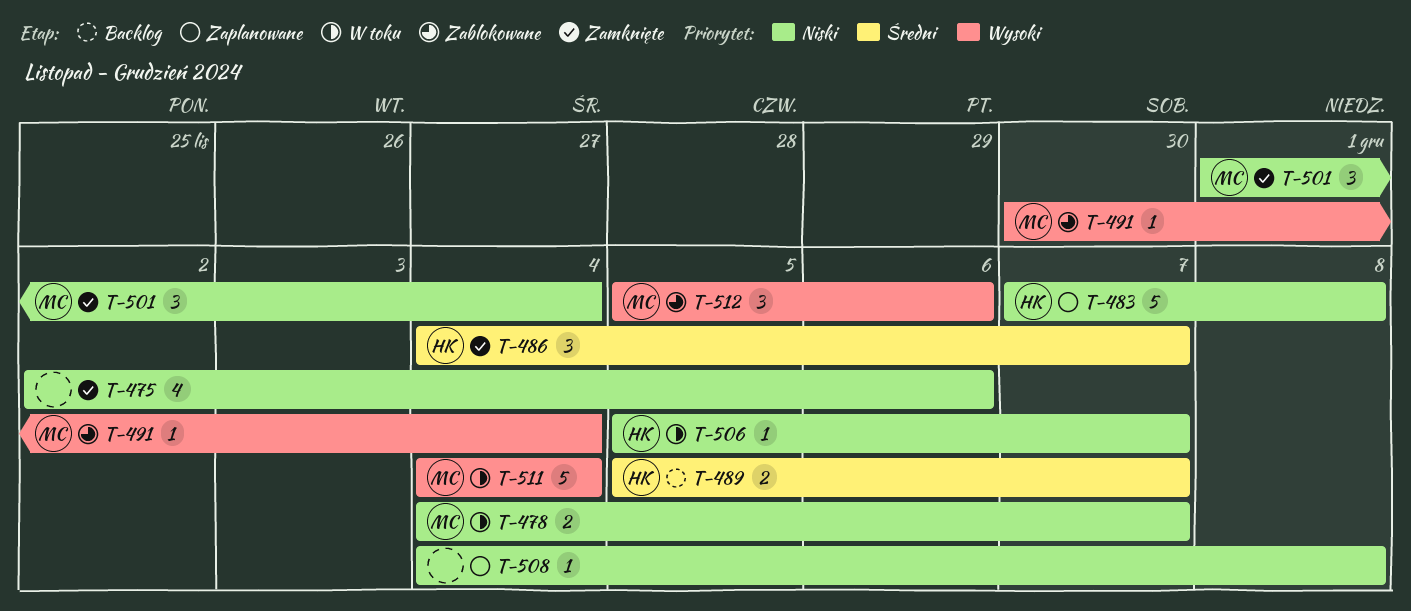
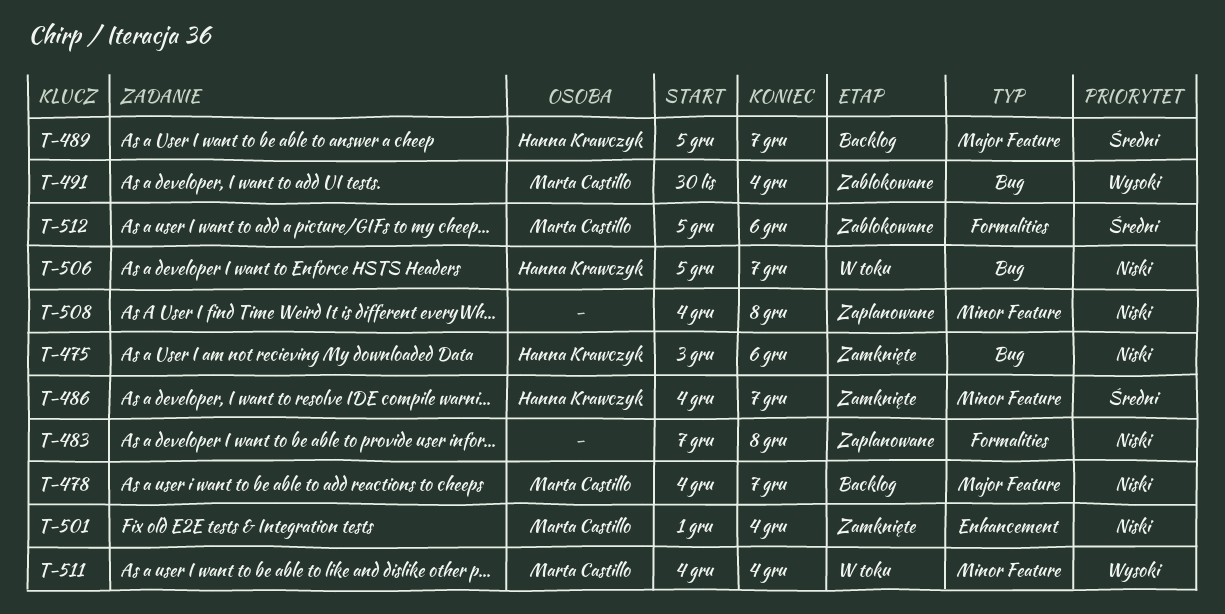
T-475, owner: none -> Hanna Krawczyk
T-475, start: Dec 2 -> Dec 3
T-478, status: W toku -> Backlog
T-483, owner: Hanna Krawczyk -> none
T-512, priority: Wysoki -> Średni

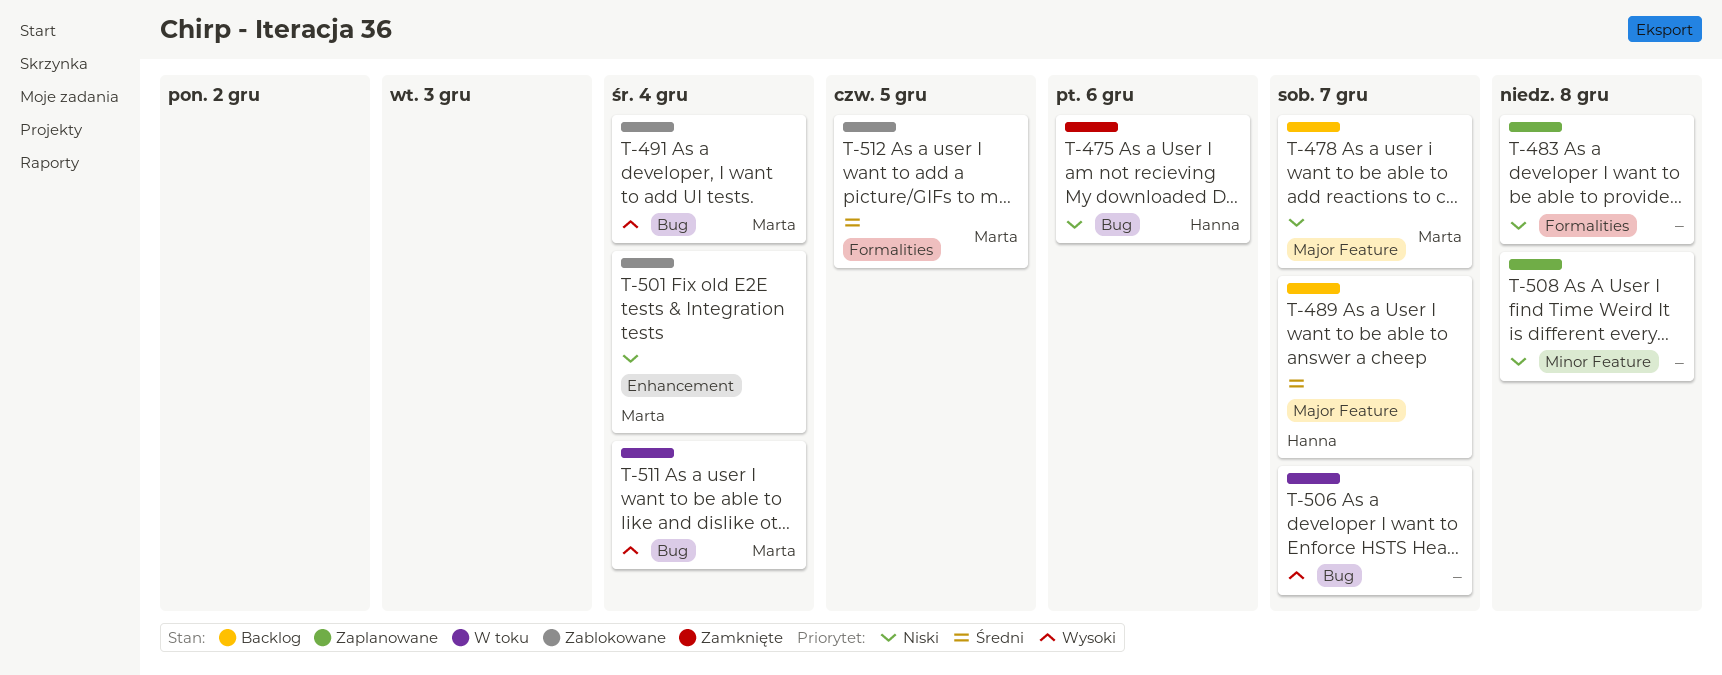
T-486: present -> none
T-501, status: Zamknięte -> Zablokowane
T-506, owner: Hanna Krawczyk -> none
T-506, priority: Niski -> Wysoki
T-511, label: Minor Feature -> Bug
T-512, due: Dec 6 -> Dec 5

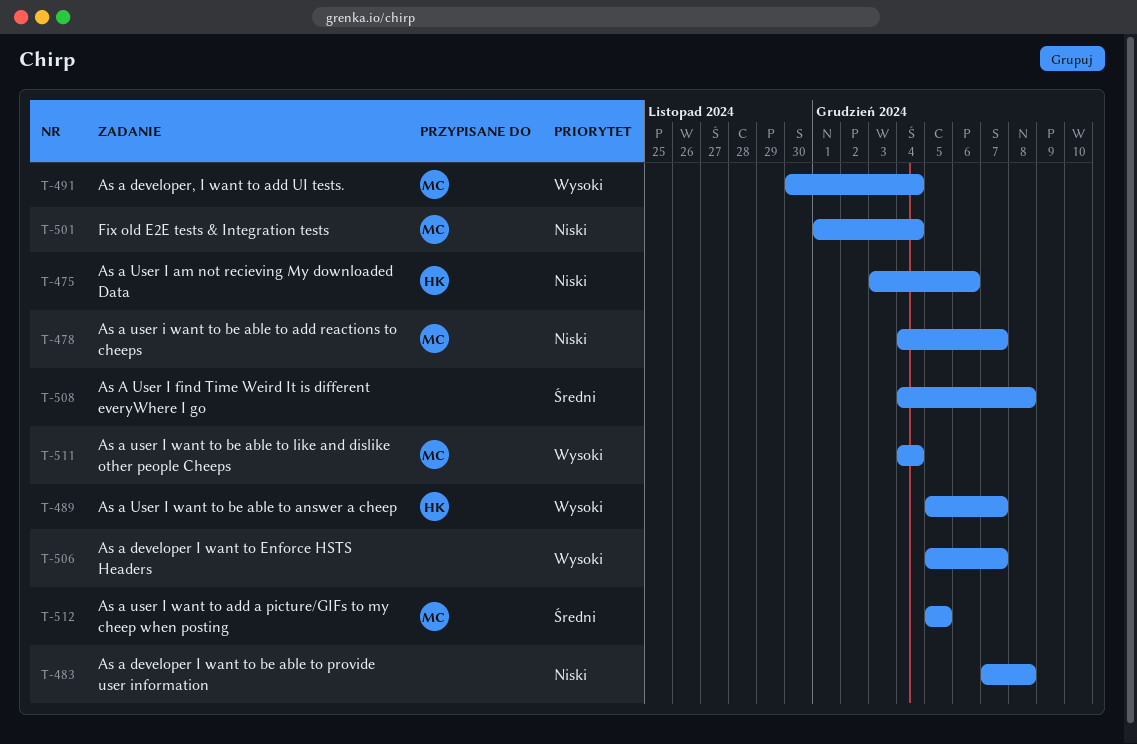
T-489, priority: Średni -> Wysoki
T-508, priority: Niski -> Średni

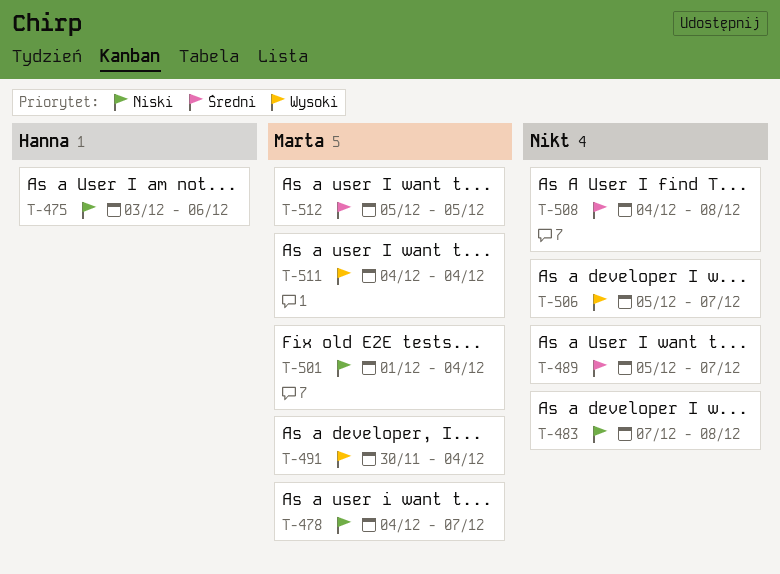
T-489, owner: Hanna -> none
T-489, priority: Wysoki -> Średni

